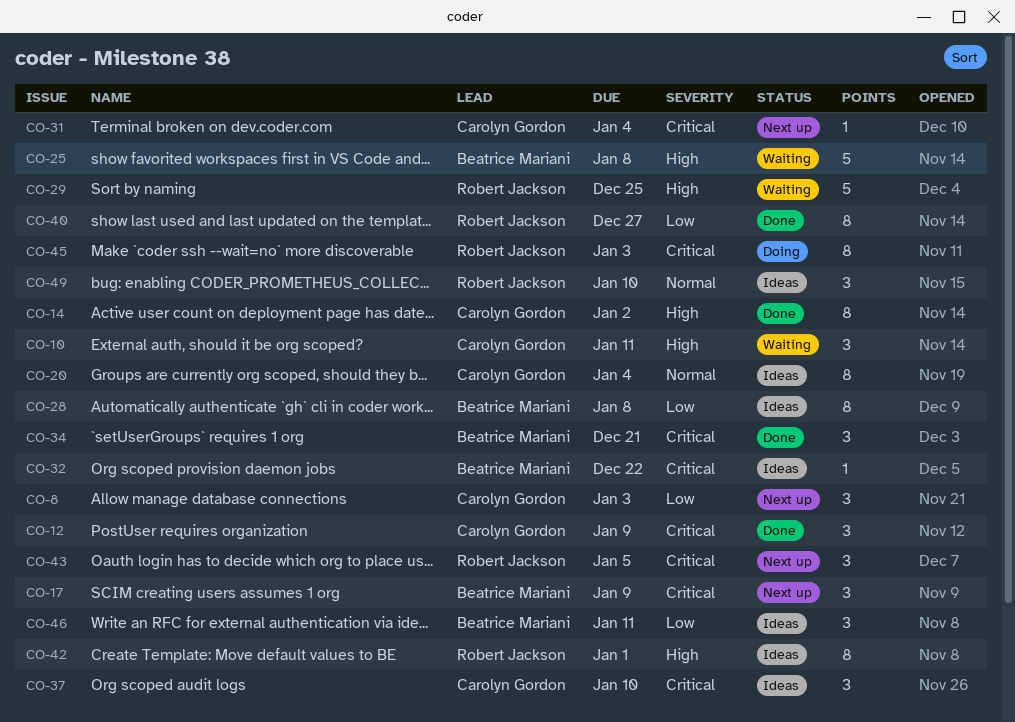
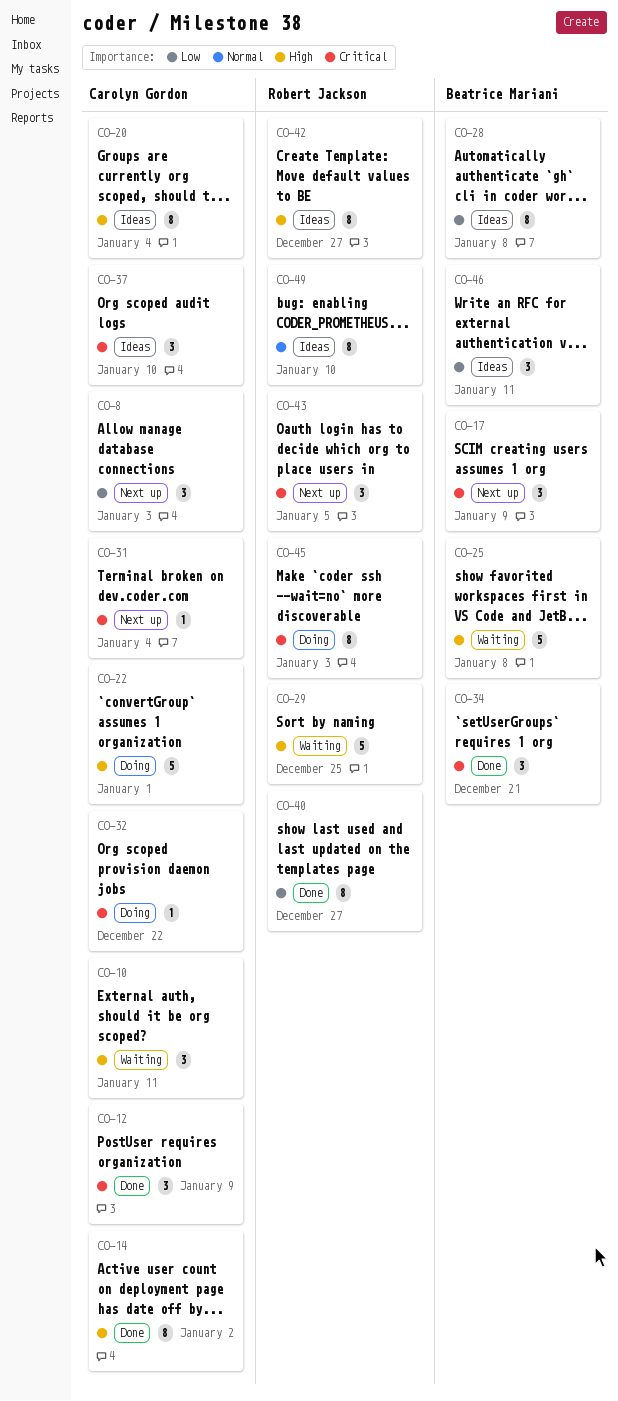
CO-20, priority: Normal -> High
CO-22: none -> present
CO-32, status: Ideas -> Doing
CO-32, owner: Beatrice Mariani -> Carolyn Gordon
CO-42, due: Jan 1 -> Dec 27
CO-49, estimate: 3 -> 8

